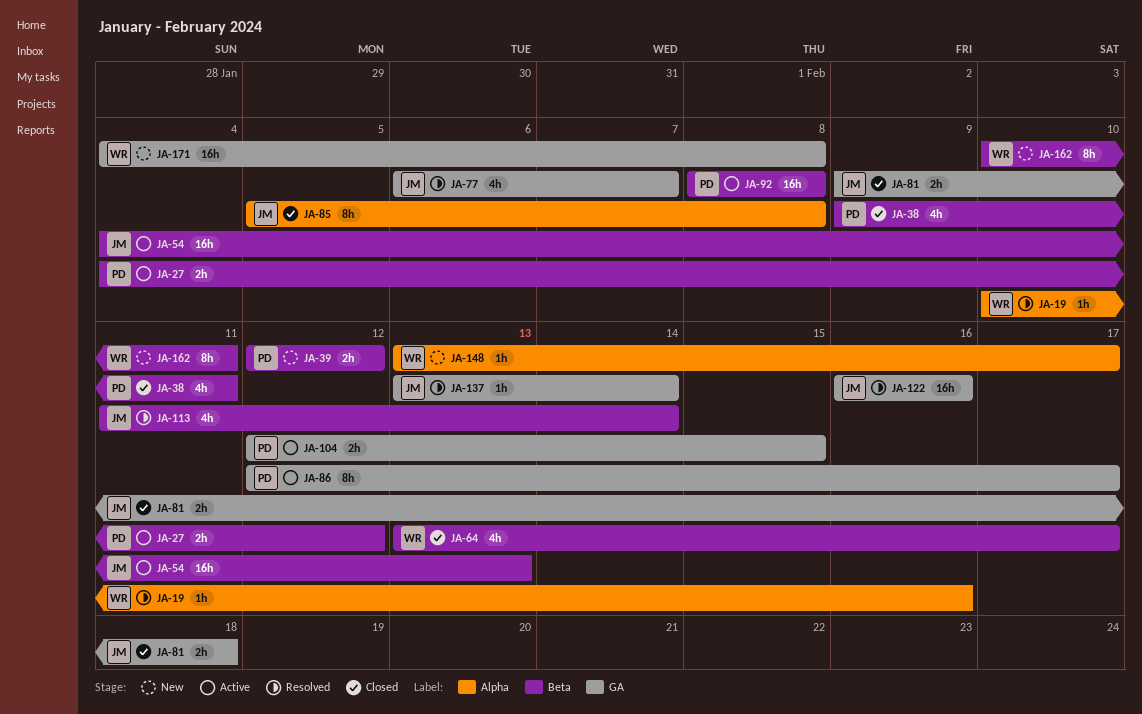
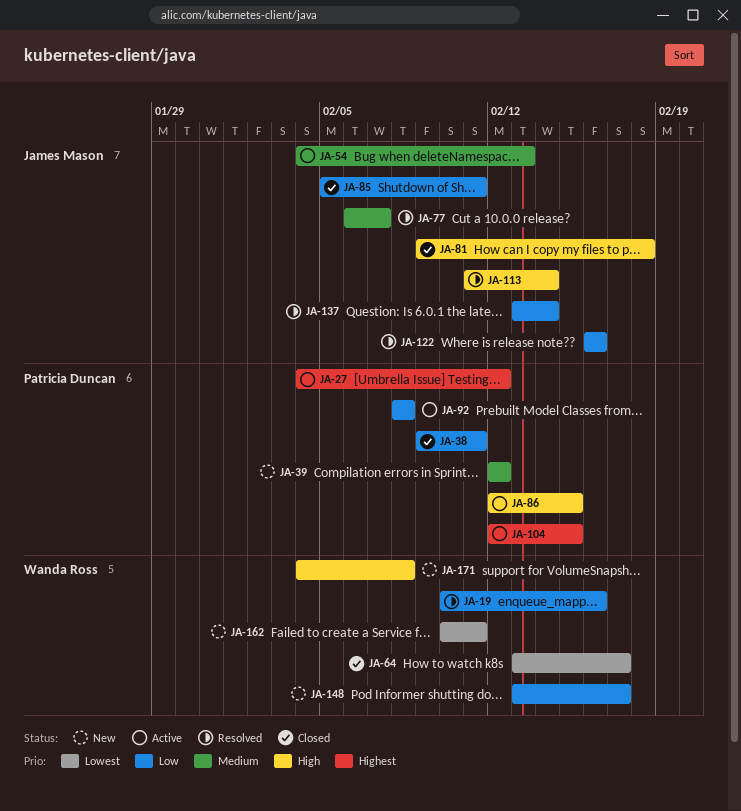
JA-85, due: Feb 8 -> Feb 11
JA-86, due: Feb 17 -> Feb 15

